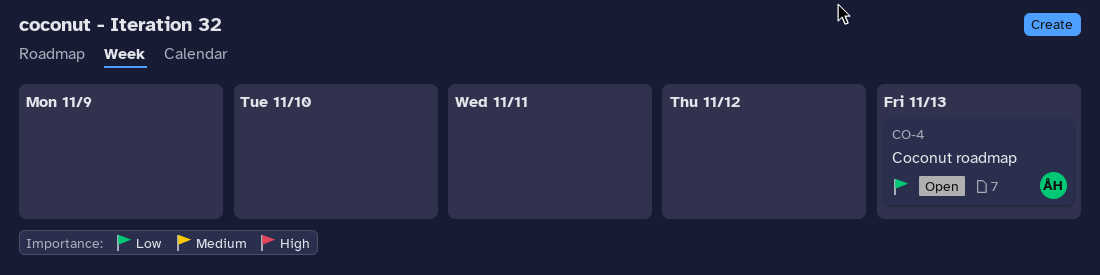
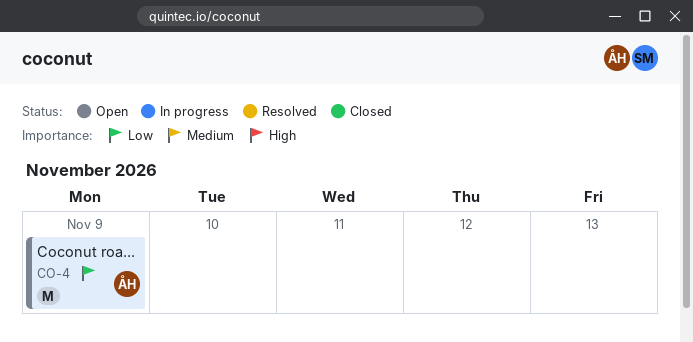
CO-4, due: Nov 13 -> Nov 9

